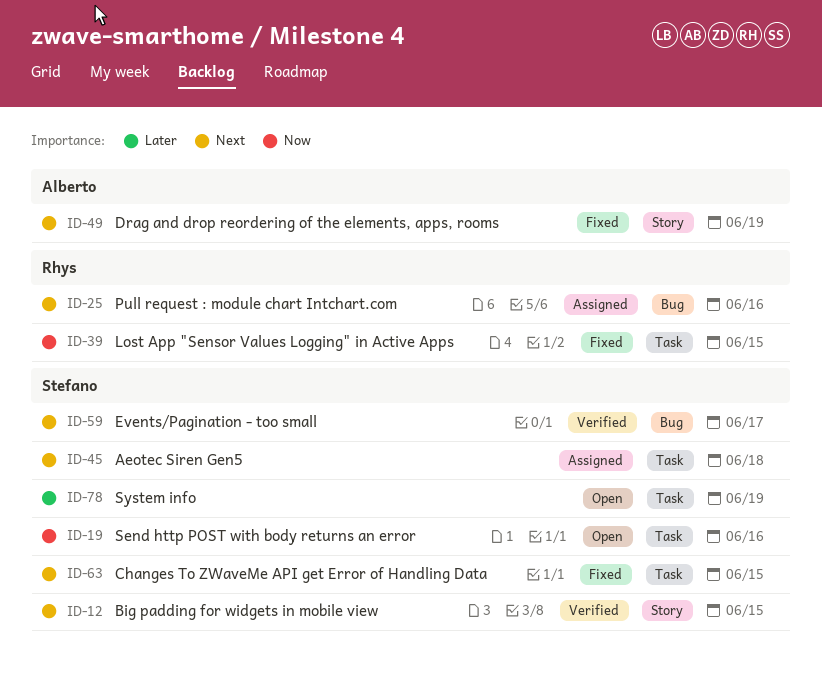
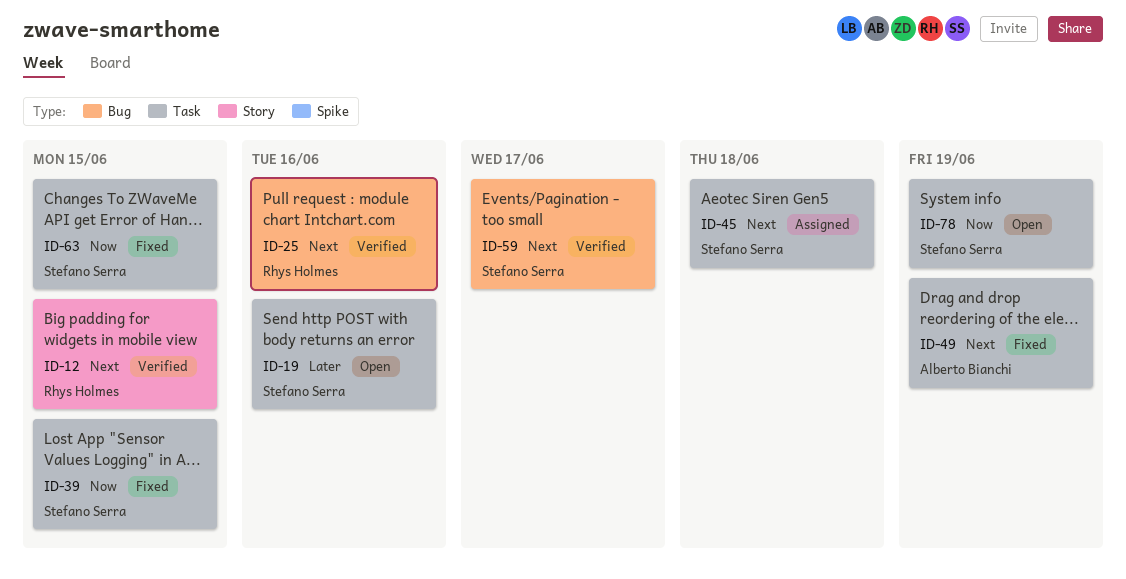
ID-12, owner: Stefano Serra -> Rhys Holmes
ID-19, priority: Now -> Later
ID-25, status: Assigned -> Verified
ID-39, owner: Rhys Holmes -> Stefano Serra
ID-49, label: Story -> Task
ID-63, priority: Next -> Now
ID-78, priority: Later -> Now

